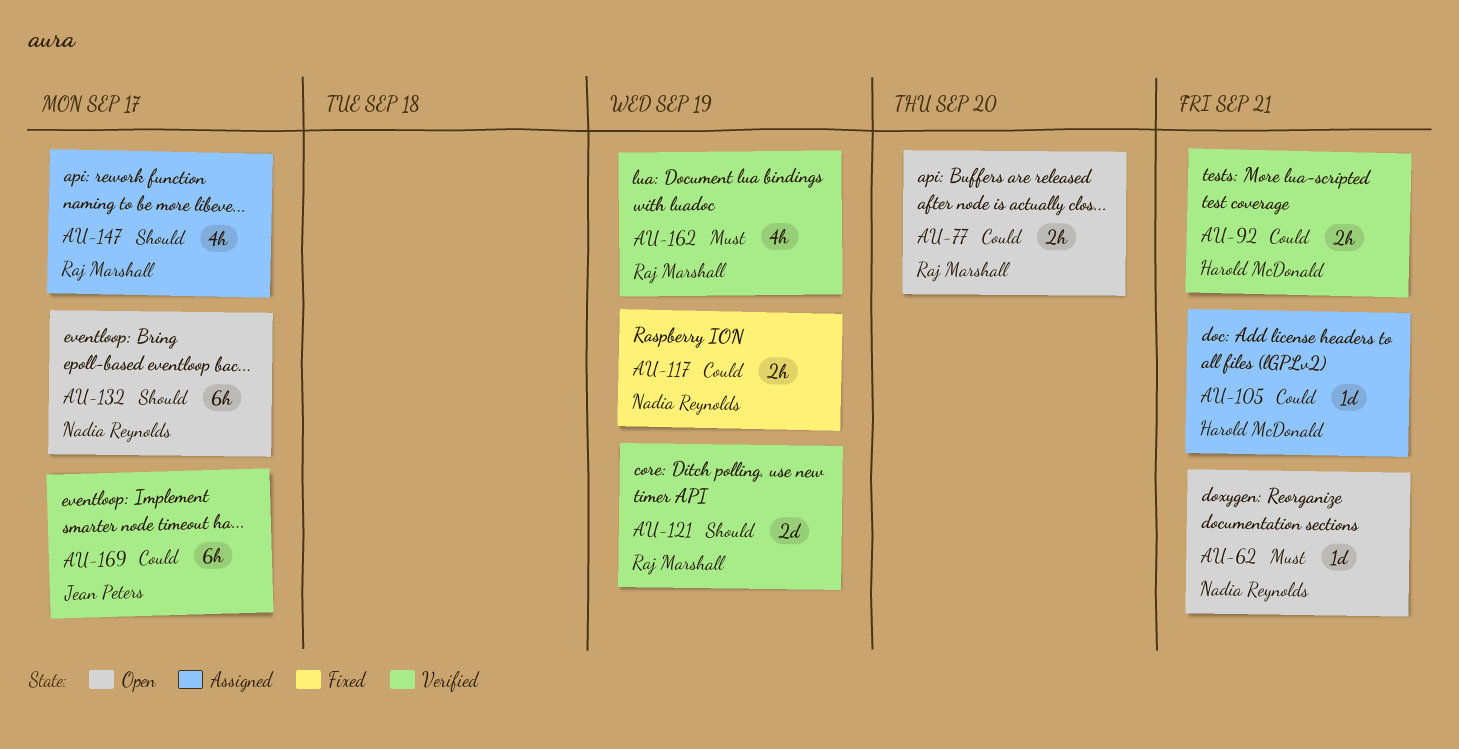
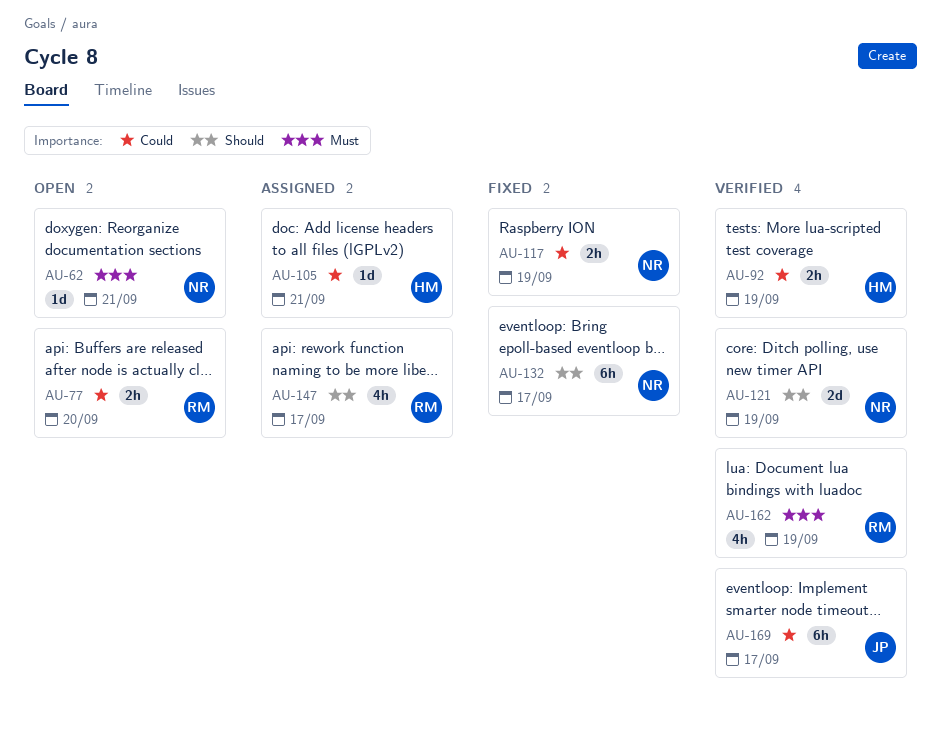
AU-92, due: Sep 21 -> Sep 19
AU-121, owner: Raj Marshall -> Nadia Reynolds
AU-132, status: Open -> Fixed

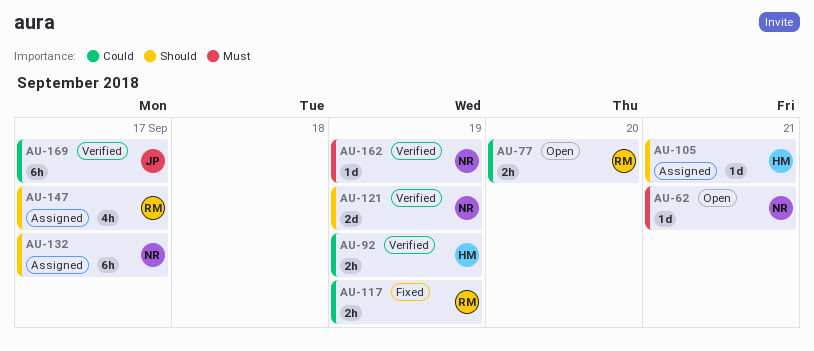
AU-105, priority: Could -> Should
AU-117, owner: NR -> RM
AU-132, status: Fixed -> Assigned
AU-162, owner: RM -> NR
AU-162, estimate: 4h -> 1d

